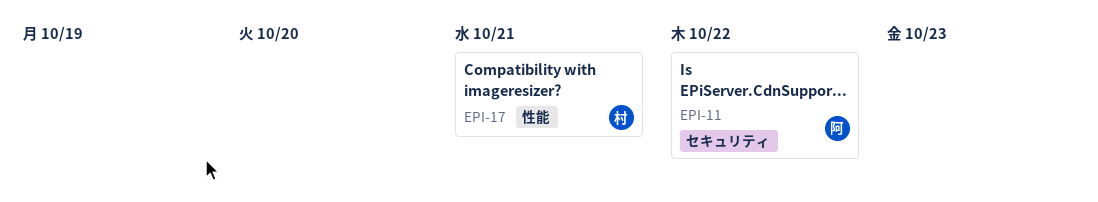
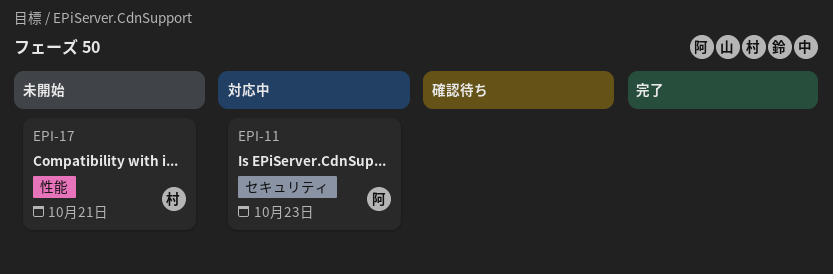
EPI-11, due: Oct 22 -> Oct 23

